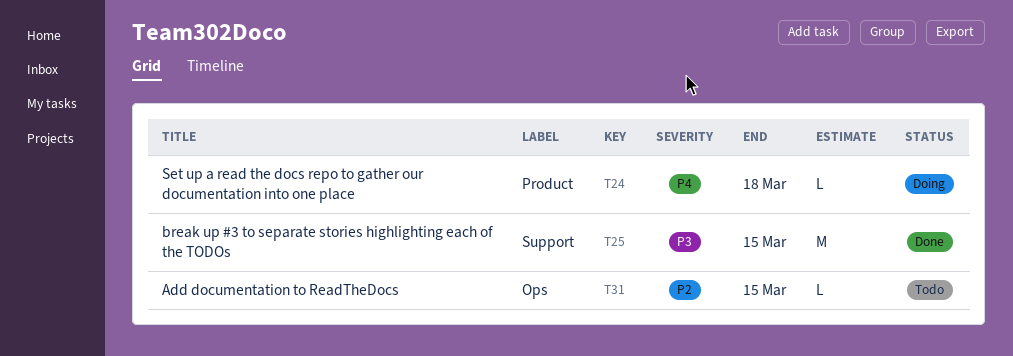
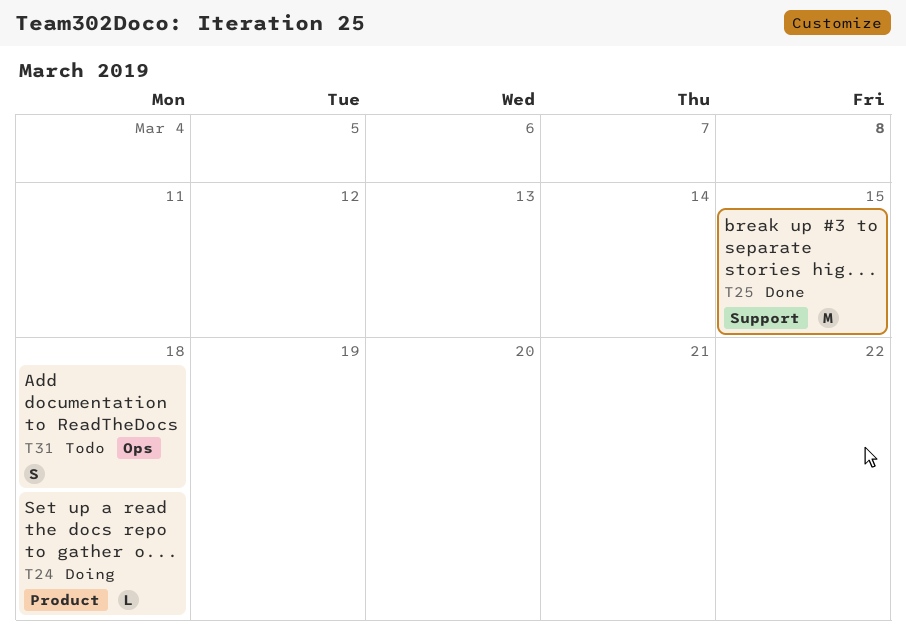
T31, estimate: L -> S
T31, due: Mar 15 -> Mar 18

